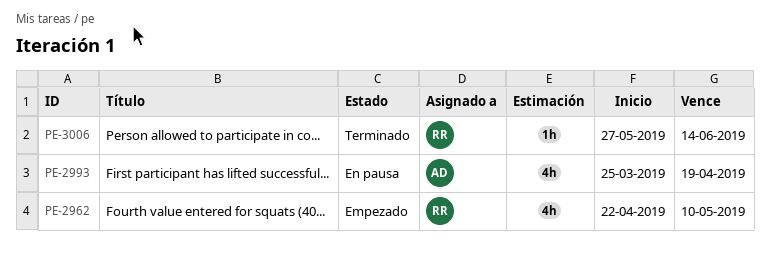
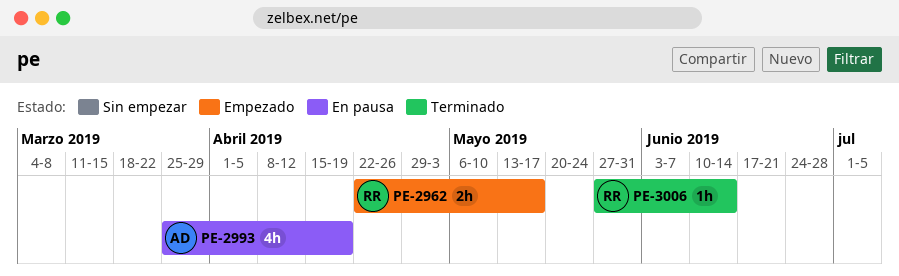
PE-2962, estimate: 4h -> 2h
PE-2962, due: May 10 -> May 17

